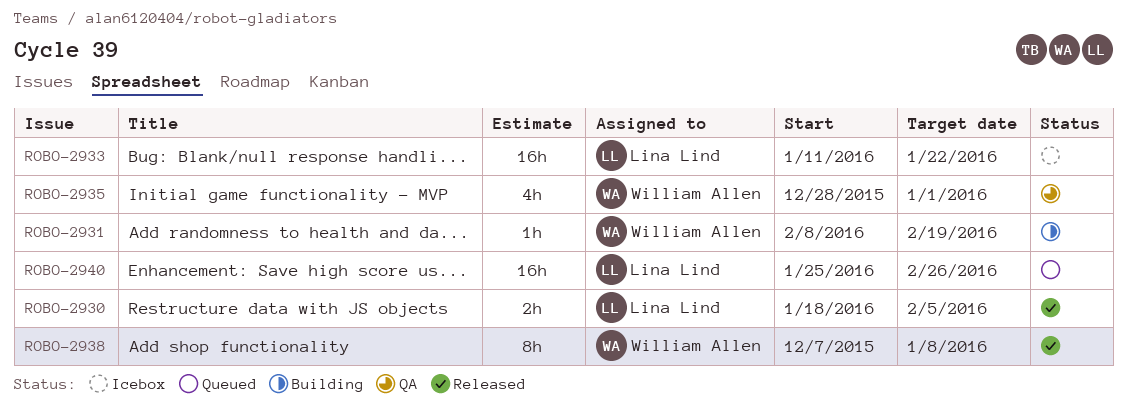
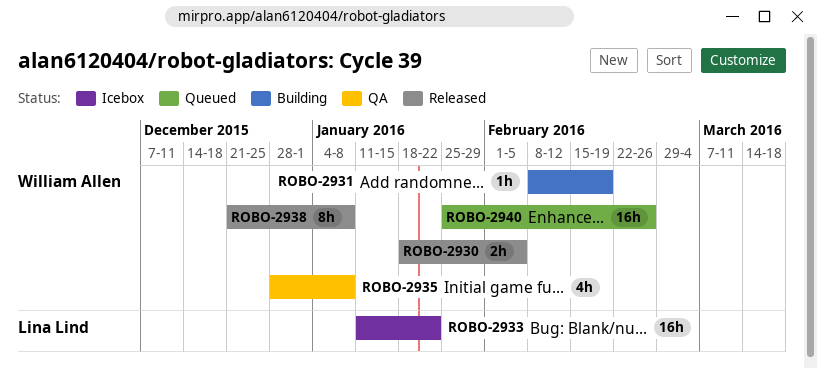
ROBO-2930, owner: Lina Lind -> William Allen
ROBO-2935, due: Jan 1 -> Jan 8
ROBO-2938, start: Dec 7 -> Dec 21
ROBO-2940, owner: Lina Lind -> William Allen

